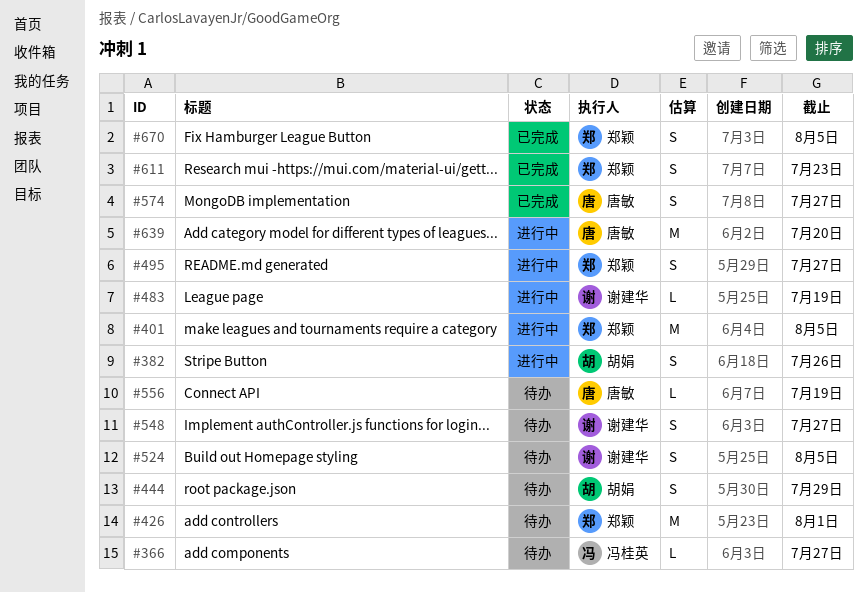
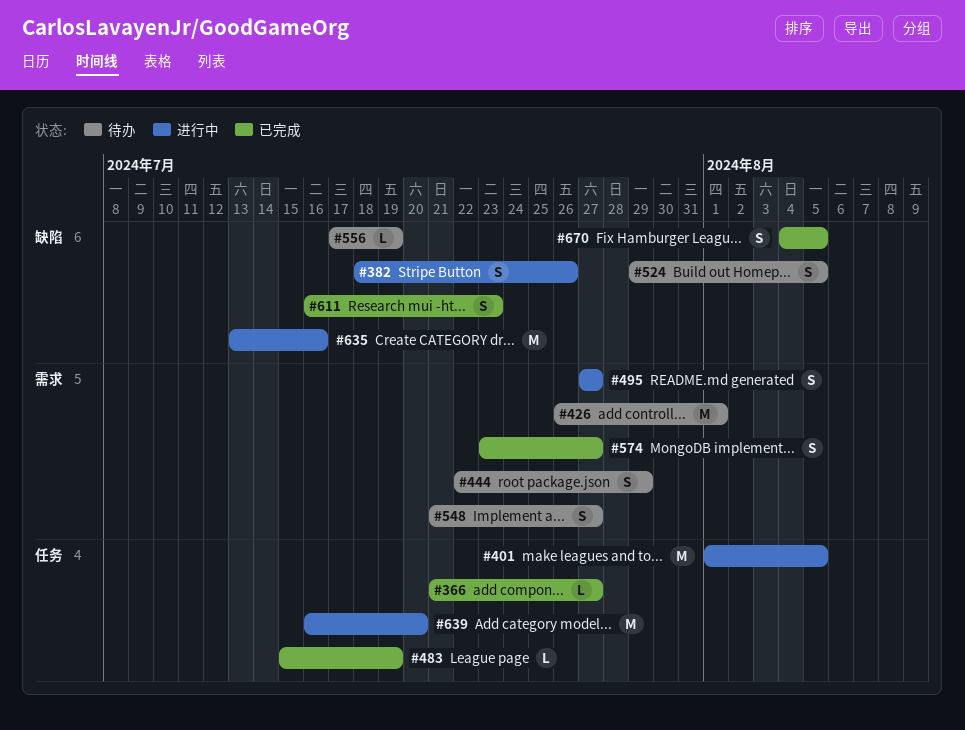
#366, status: 待办 -> 已完成
#483, status: 进行中 -> 已完成
#635: none -> present

